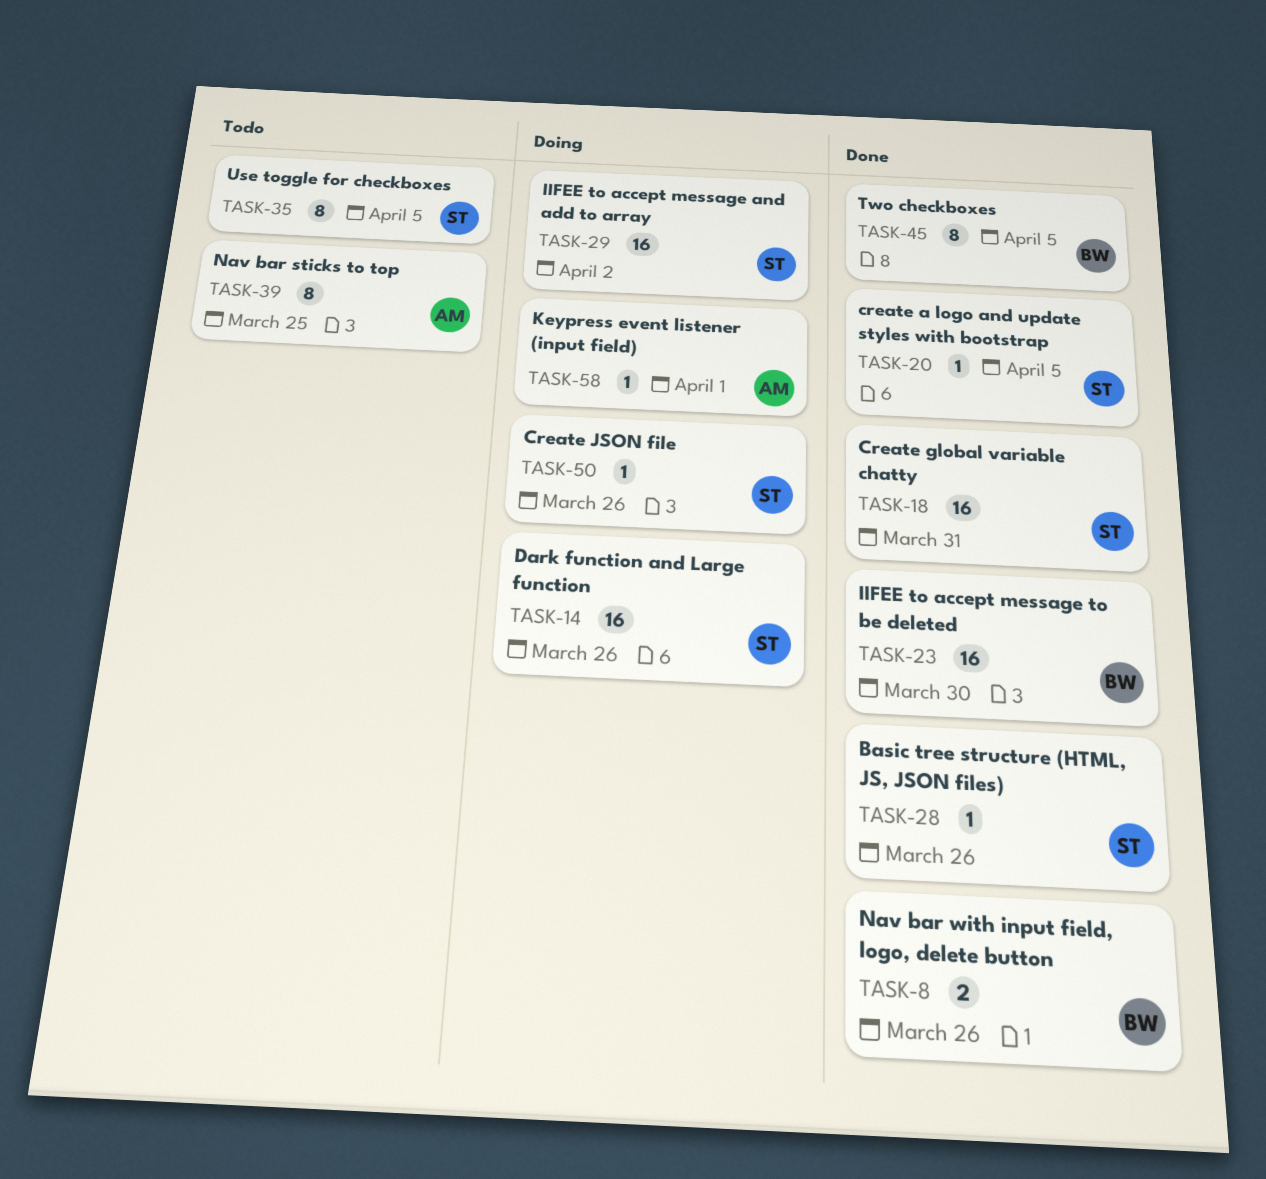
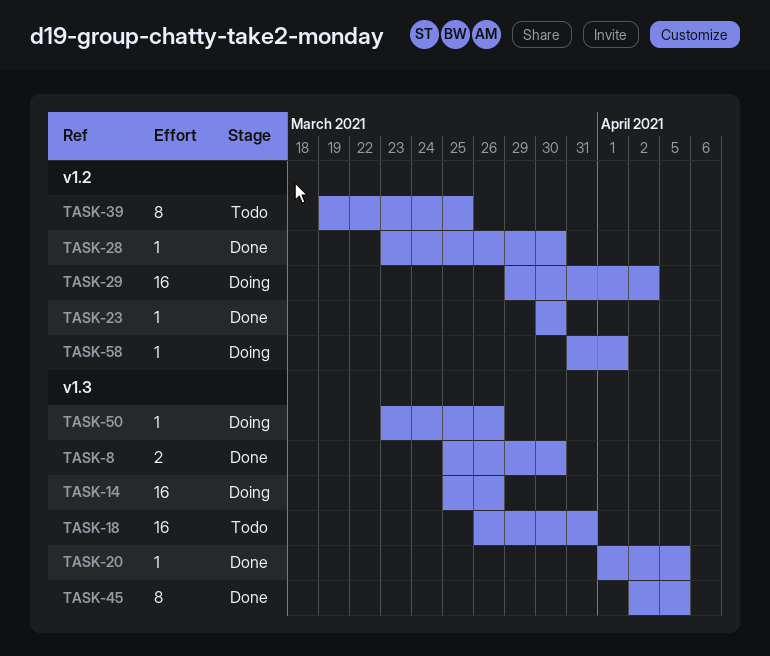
TASK-8, due: Mar 26 -> Mar 30
TASK-18, status: Done -> Todo
TASK-23, estimate: 16 -> 1
TASK-28, due: Mar 26 -> Mar 30
TASK-35: present -> none

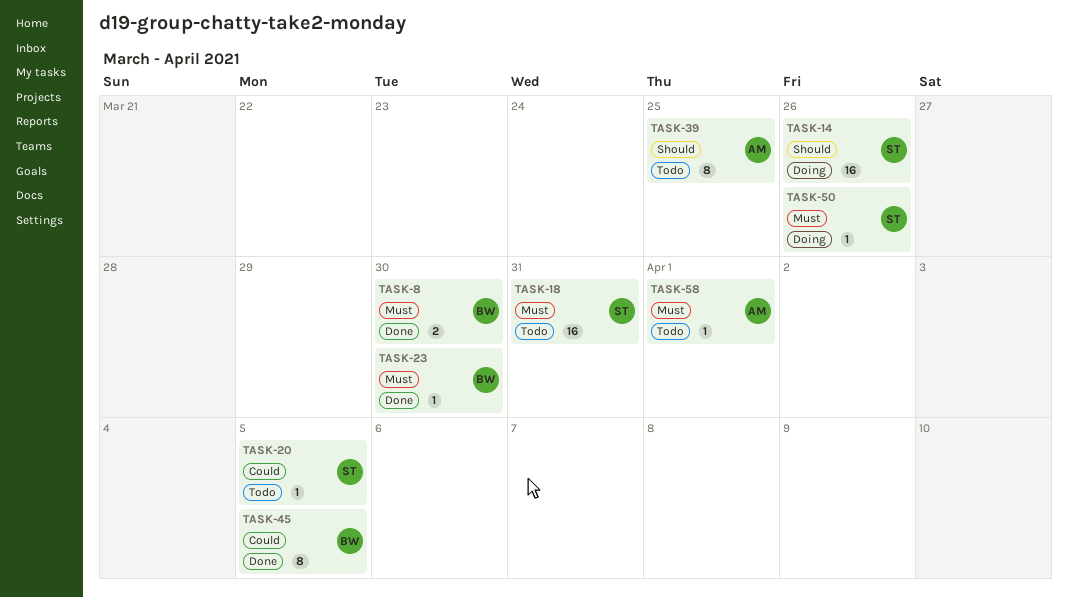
TASK-20, status: Done -> Todo
TASK-28: present -> none
TASK-29: present -> none
TASK-58, status: Doing -> Todo

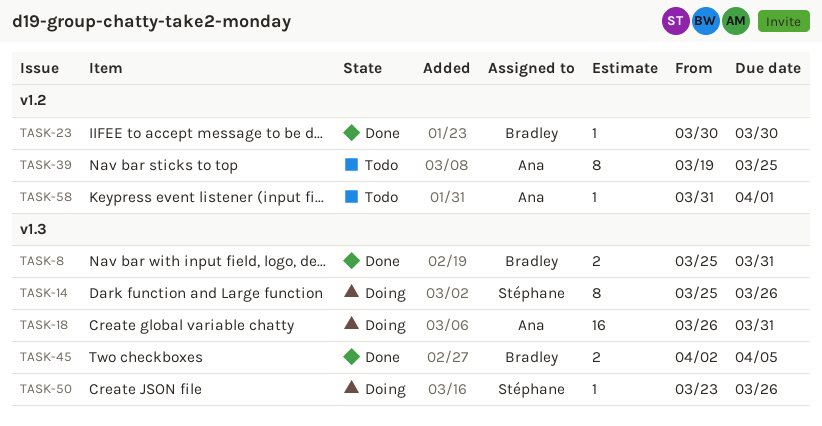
TASK-8, due: Mar 30 -> Mar 31
TASK-14, estimate: 16 -> 8
TASK-18, status: Todo -> Doing
TASK-18, owner: Stéphane -> Ana
TASK-20: present -> none
TASK-45, estimate: 8 -> 2

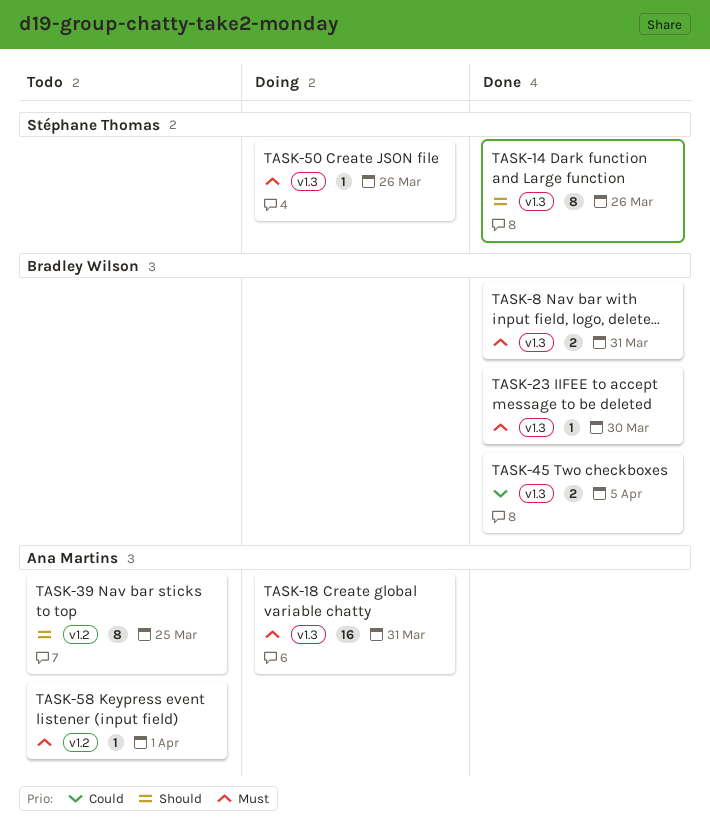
TASK-14, status: Doing -> Done
TASK-23, label: v1.2 -> v1.3

